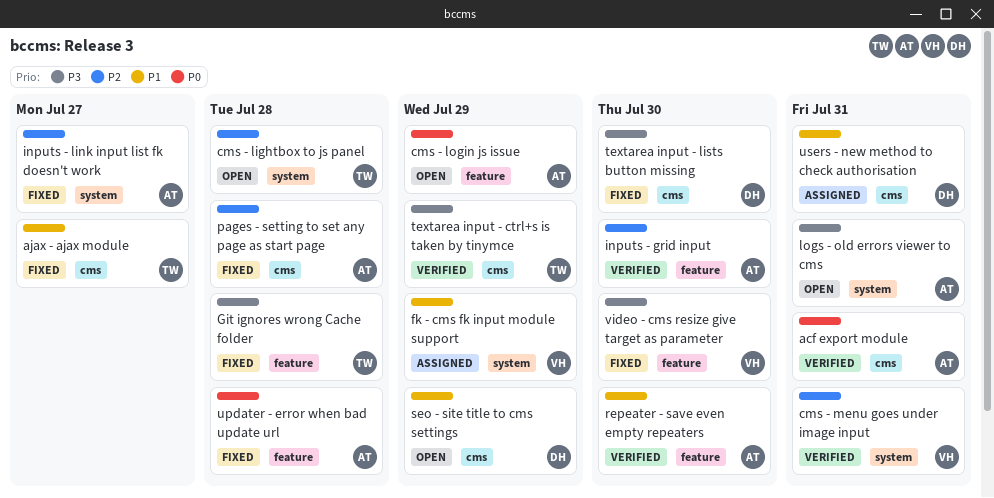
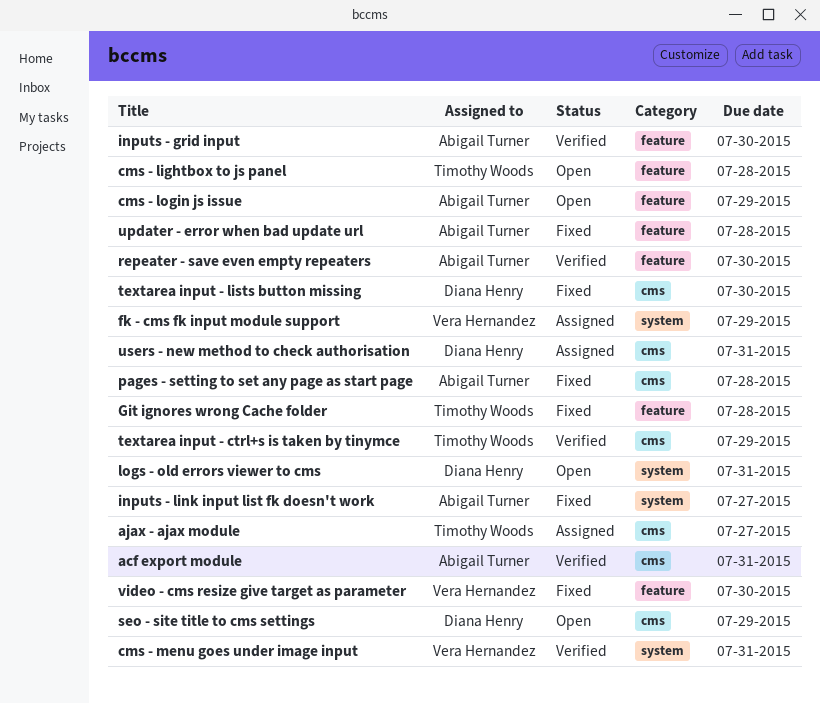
ajax - ajax module, status: Fixed -> Assigned
cms - lightbox to js panel, label: system -> feature
logs - old errors viewer to cms, owner: Abigail Turner -> Diana Henry

